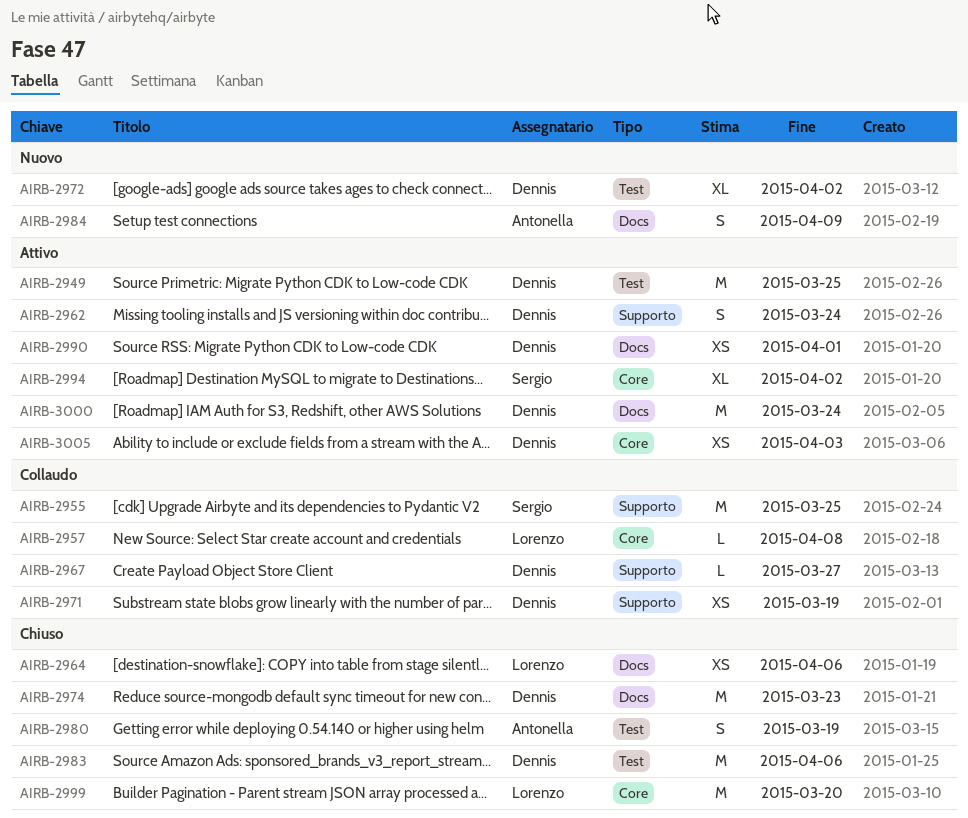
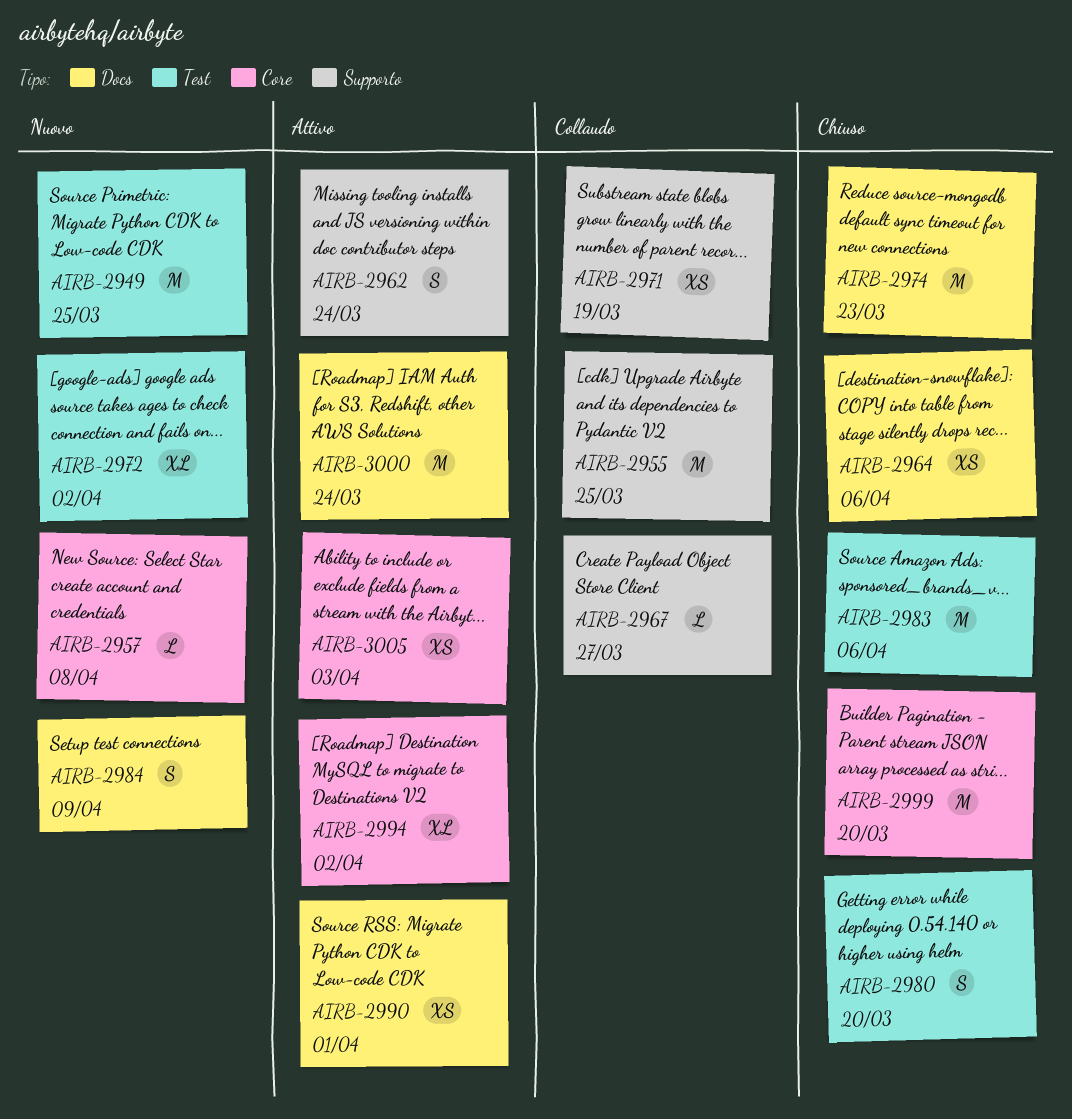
AIRB-2949, status: Attivo -> Nuovo
AIRB-2957, status: Collaudo -> Nuovo
AIRB-2980, due: Mar 19 -> Mar 20

